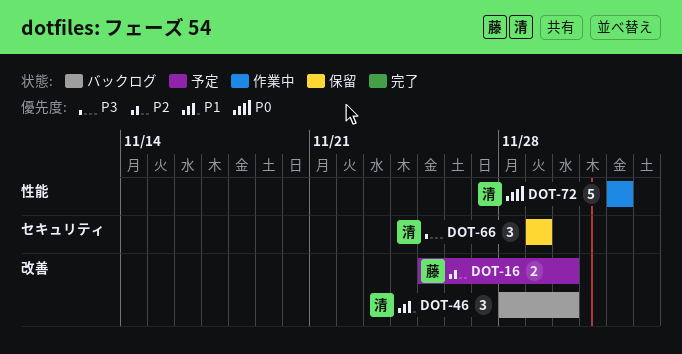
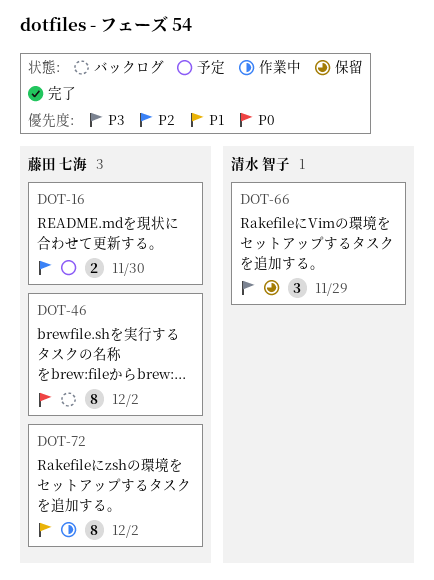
DOT-46, owner: 清水 智子 -> 藤田 七海
DOT-46, priority: P1 -> P0
DOT-46, estimate: 3 -> 8
DOT-46, due: Nov 30 -> Dec 2
DOT-72, owner: 清水 智子 -> 藤田 七海
DOT-72, priority: P0 -> P1
DOT-72, estimate: 5 -> 8

